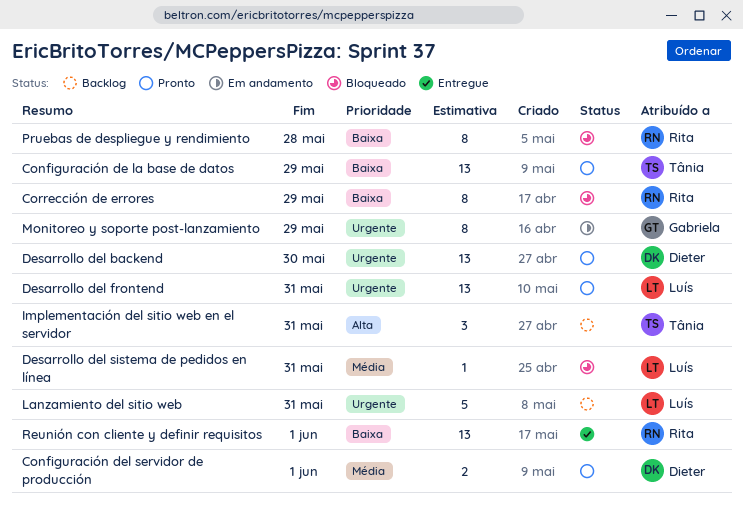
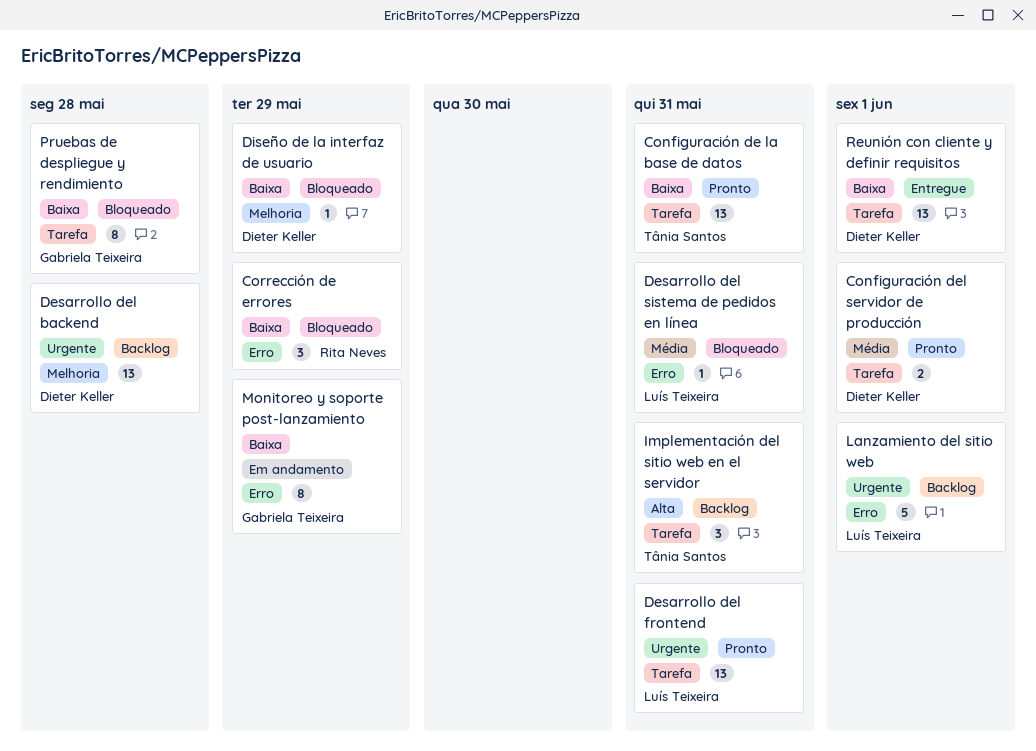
Configuración de la base de datos, due: May 29 -> May 31
Corrección de errores, estimate: 8 -> 3
Desarrollo del backend, status: Pronto -> Backlog
Desarrollo del backend, due: May 30 -> May 28
Diseño de la interfaz de usuario: none -> present
Lanzamiento del sitio web, due: May 31 -> Jun 1
Monitoreo y soporte post-lanzamiento, priority: Urgente -> Baixa
Pruebas de despliegue y rendimiento, owner: Rita Neves -> Gabriela Teixeira
Reunión con cliente y definir requisitos, owner: Rita Neves -> Dieter Keller

